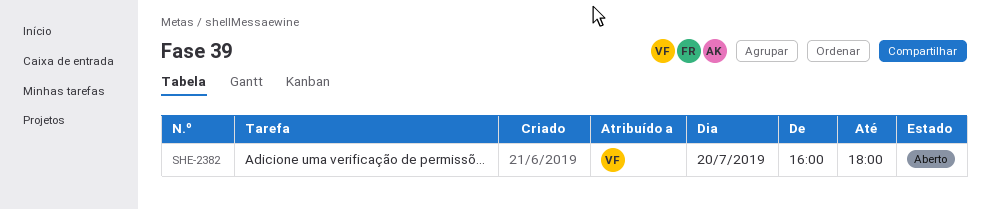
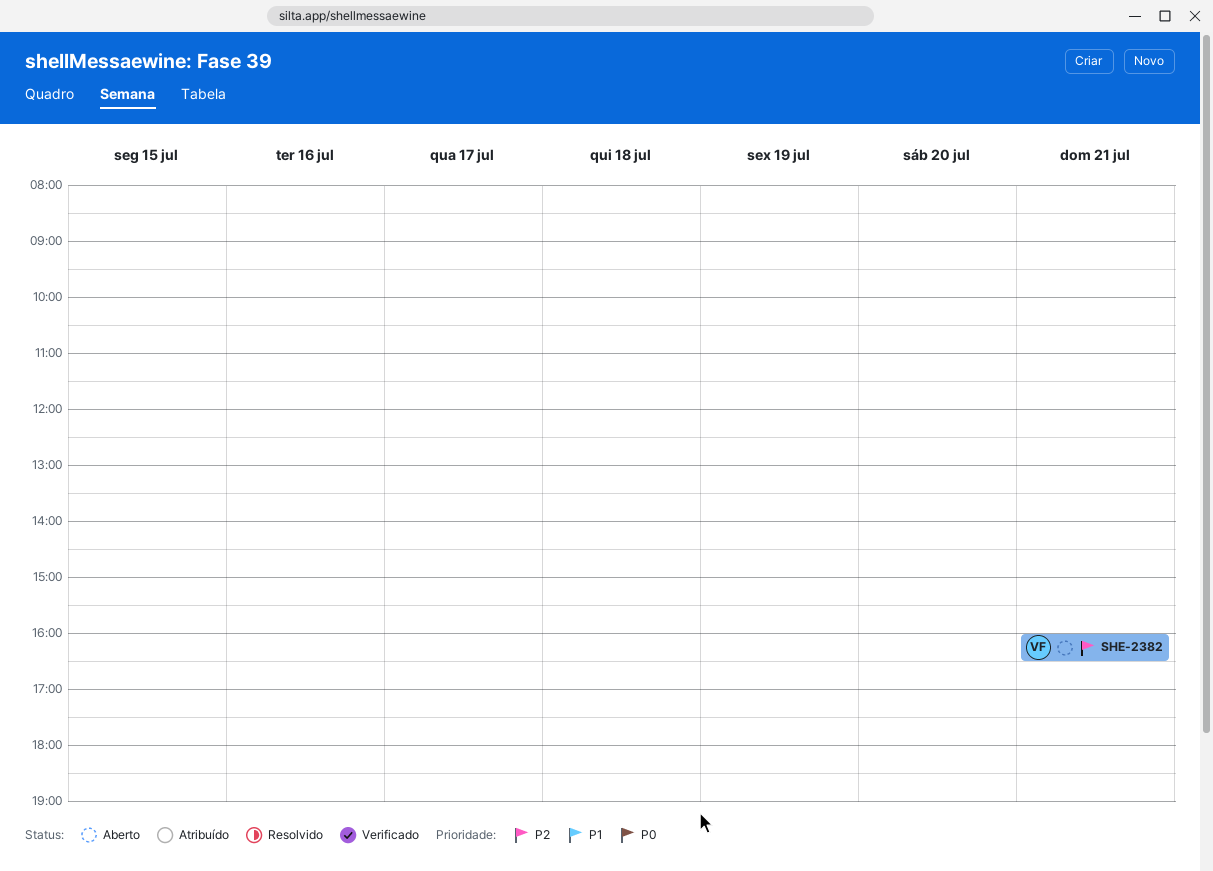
SHE-2382, day: Jul 20 -> Jul 21
SHE-2382, ends: 18:00 -> 16:30

